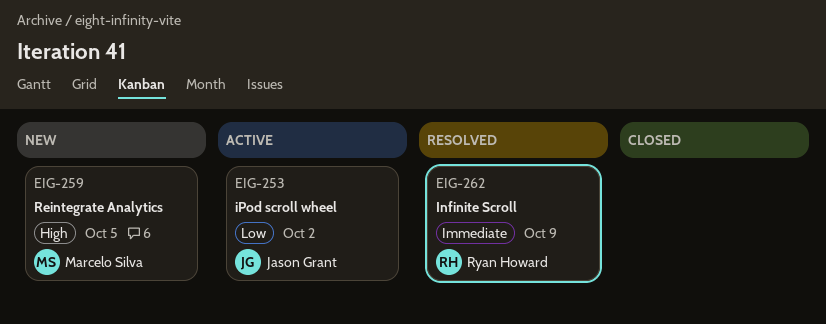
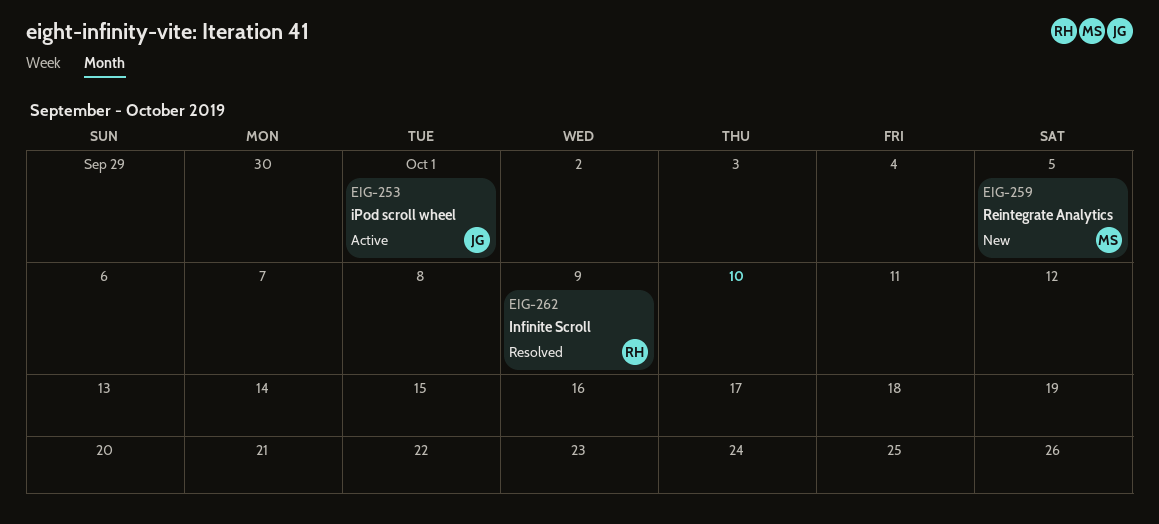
EIG-253, due: Oct 2 -> Oct 1

